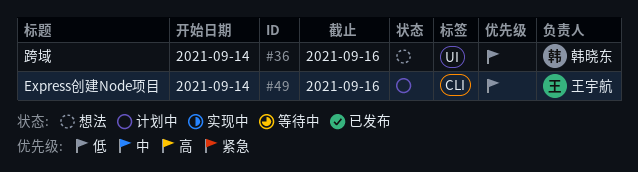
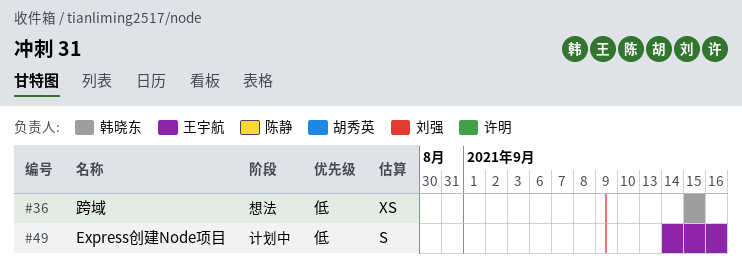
#36, start: Sep 14 -> Sep 15
#36, due: Sep 16 -> Sep 15

